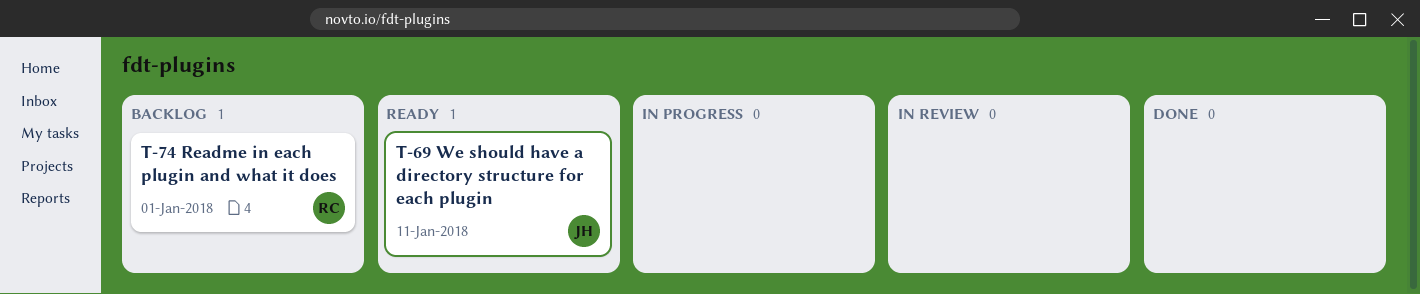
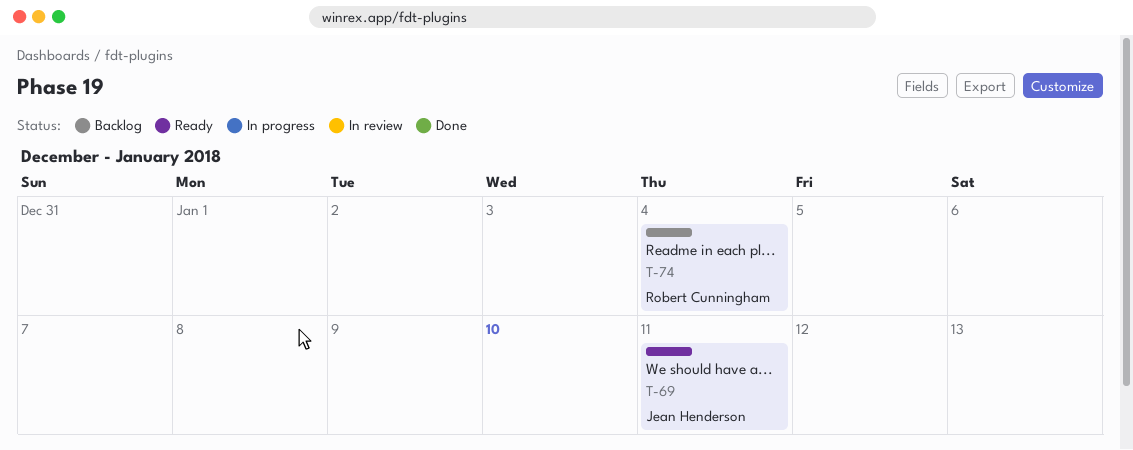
T-74, due: Jan 1 -> Jan 4

